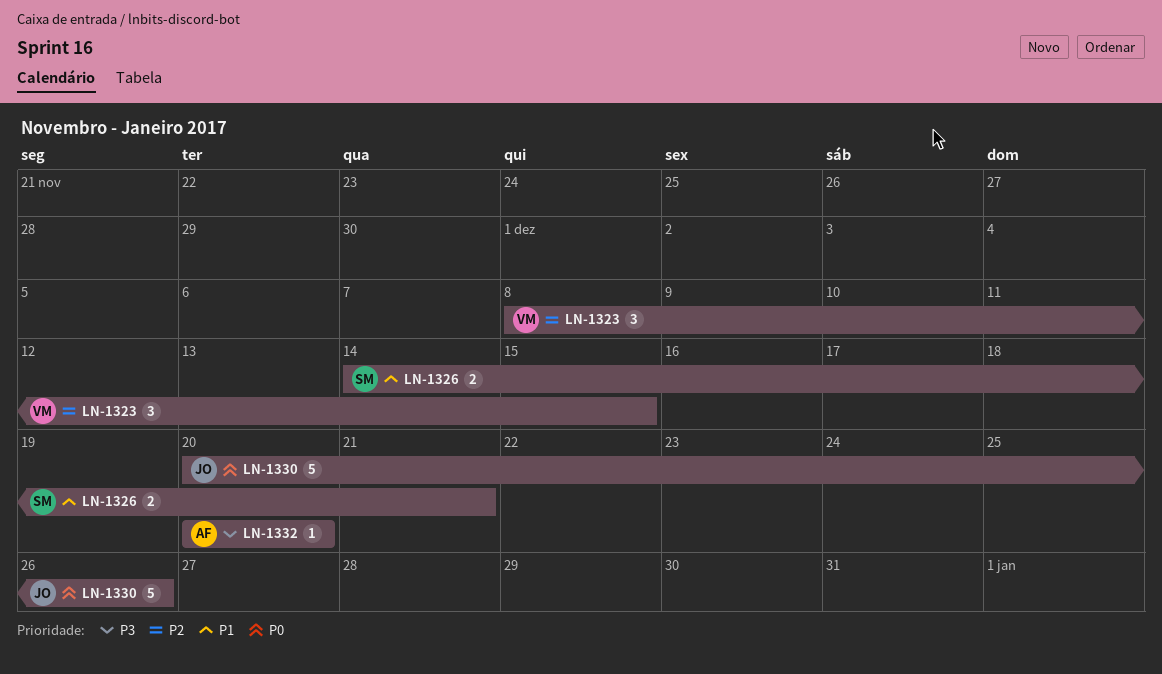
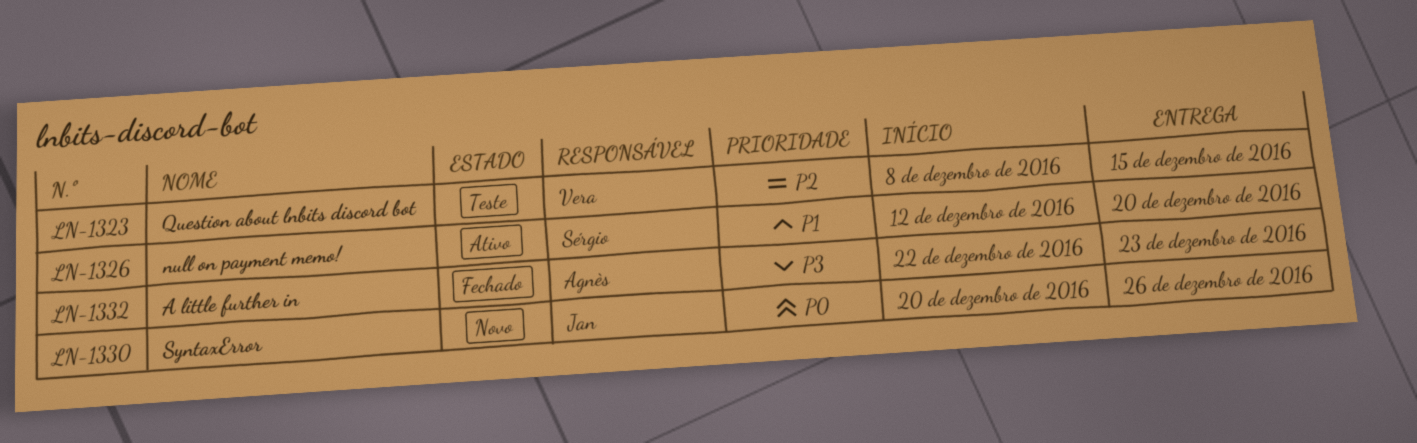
LN-1326, start: Dec 14 -> Dec 12
LN-1326, due: Dec 21 -> Dec 20
LN-1332, start: Dec 20 -> Dec 22
LN-1332, due: Dec 20 -> Dec 23

